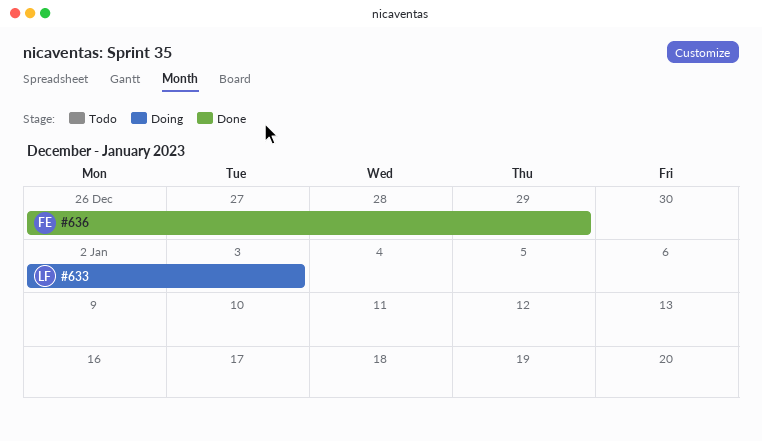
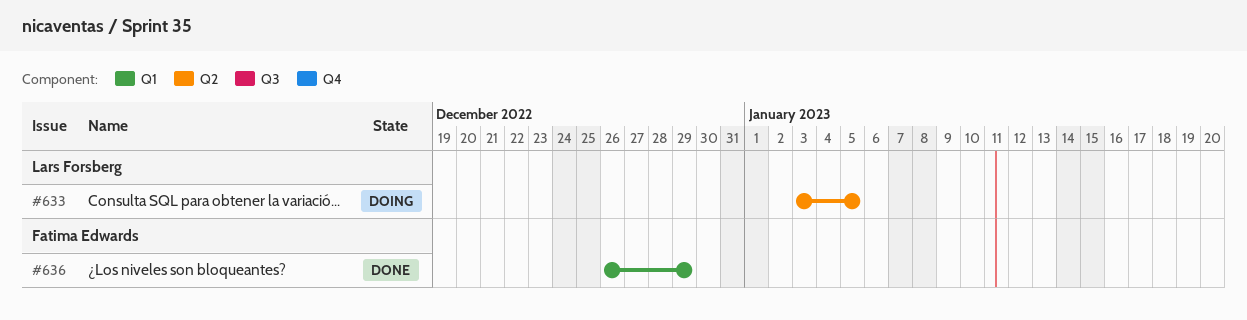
#633, start: Jan 2 -> Jan 3
#633, due: Jan 3 -> Jan 5

